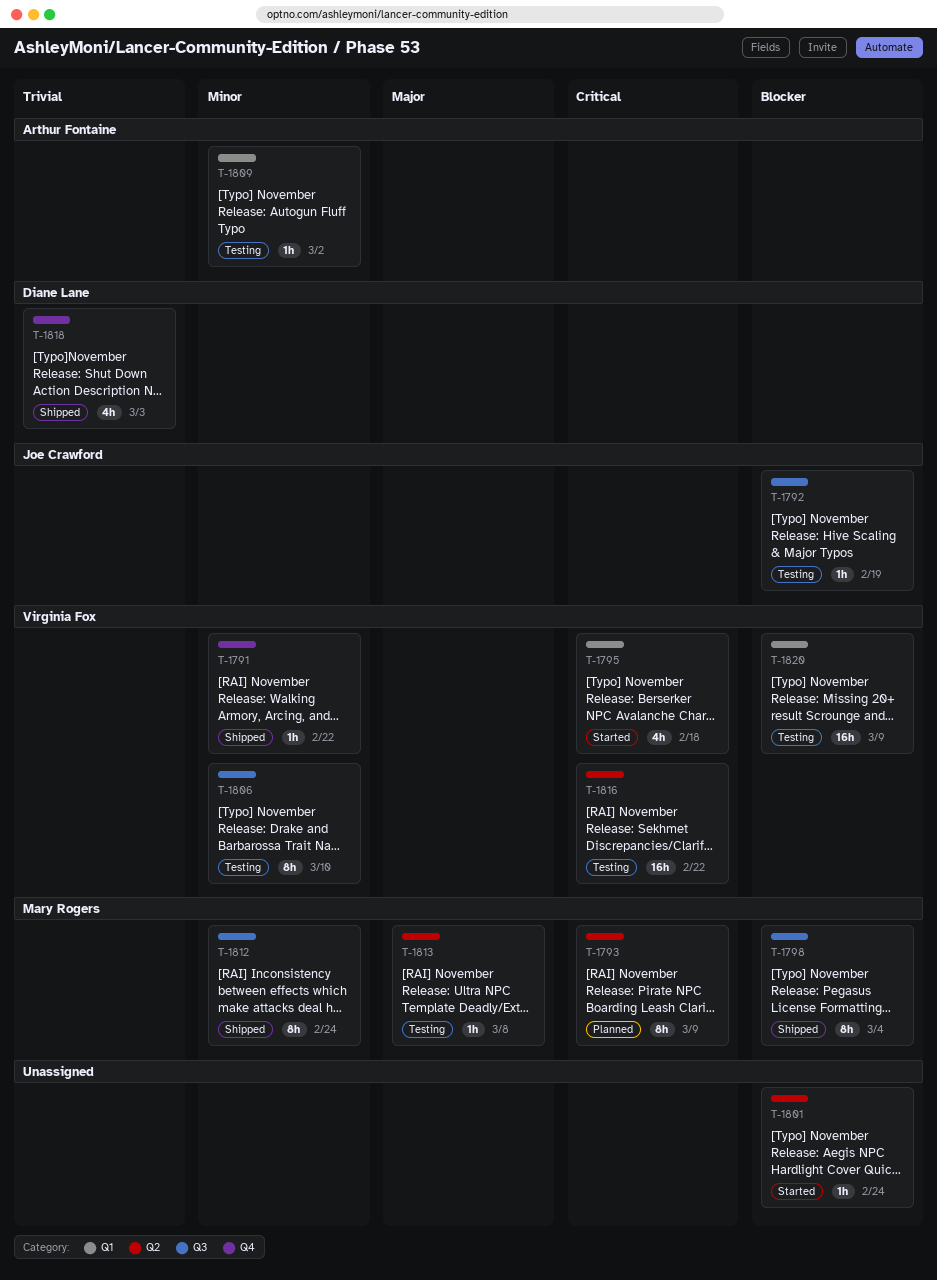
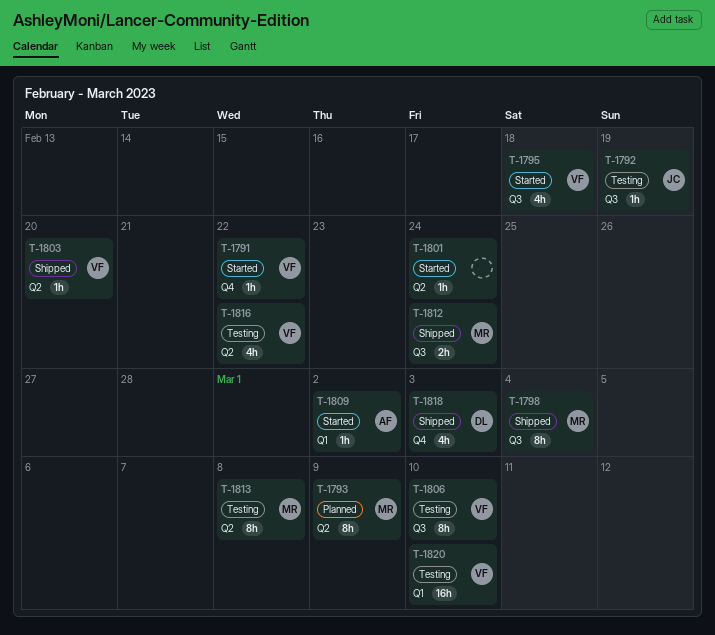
T-1791, status: Shipped -> Started
T-1795, label: Q1 -> Q3
T-1803: none -> present
T-1809, status: Testing -> Started
T-1812, estimate: 8h -> 2h
T-1813, estimate: 1h -> 8h
T-1816, estimate: 16h -> 4h
T-1820, due: Mar 9 -> Mar 10

